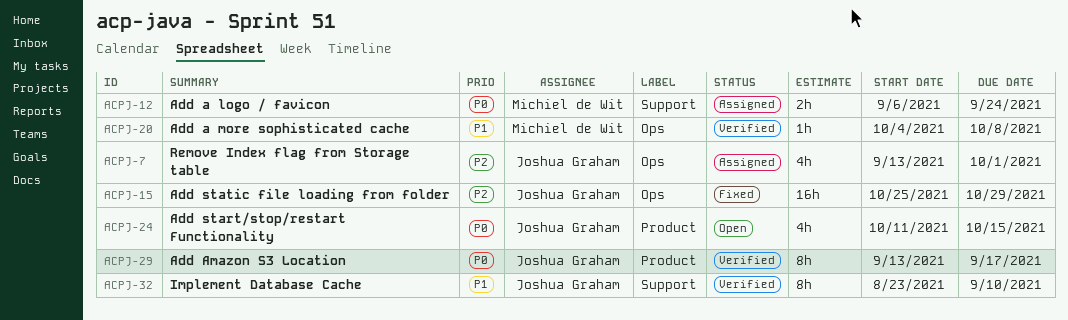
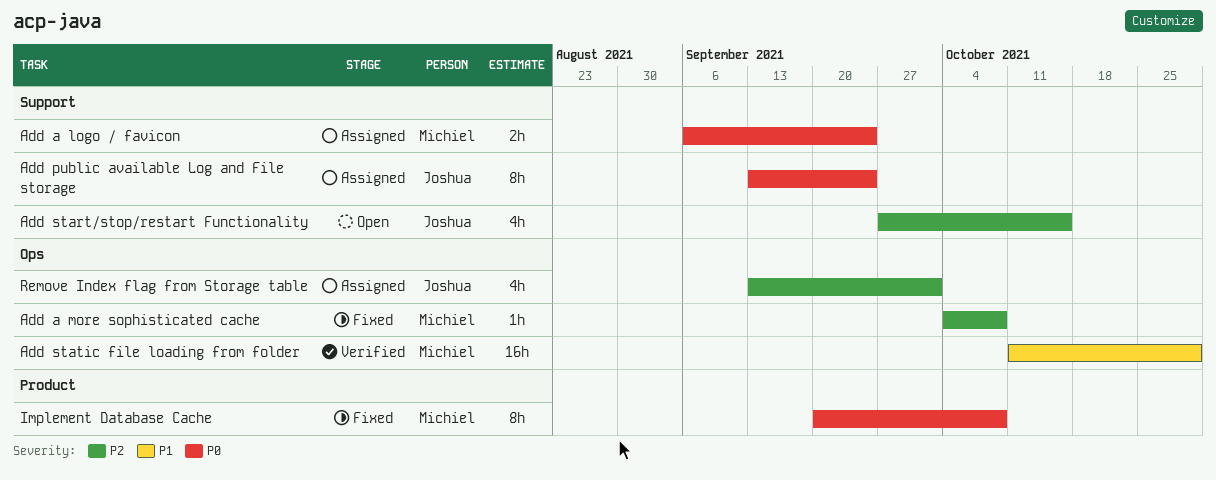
Add a more sophisticated cache, status: Verified -> Fixed
Add a more sophisticated cache, priority: P1 -> P2
Add Amazon S3 Location: present -> none
Add public available Log and File storage: none -> present
Add start/stop/restart Functionality, priority: P0 -> P2
Add start/stop/restart Functionality, label: Product -> Support
Add start/stop/restart Functionality, start: Oct 11 -> Sep 27
Add static file loading from folder, status: Fixed -> Verified
Add static file loading from folder, owner: Joshua Graham -> Michiel de Wit
Add static file loading from folder, priority: P2 -> P1
Add static file loading from folder, start: Oct 25 -> Oct 11
Implement Database Cache, status: Verified -> Fixed
Implement Database Cache, owner: Joshua Graham -> Michiel de Wit
Implement Database Cache, priority: P1 -> P0
Implement Database Cache, label: Support -> Product
Implement Database Cache, start: Aug 23 -> Sep 20
Implement Database Cache, due: Sep 10 -> Oct 8

